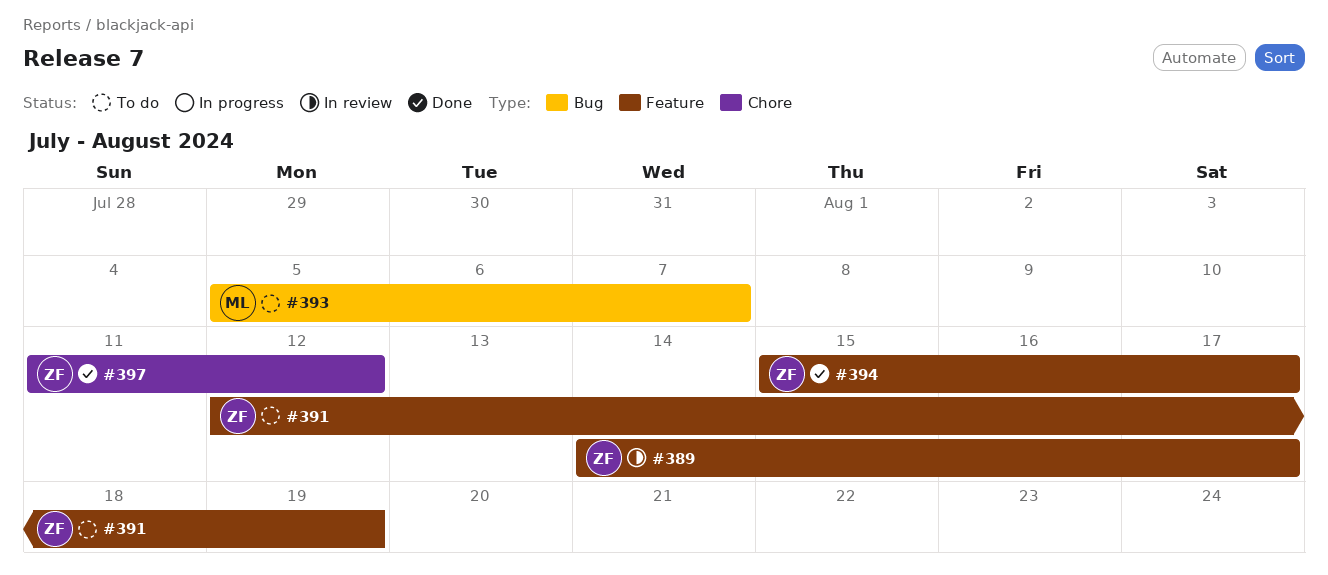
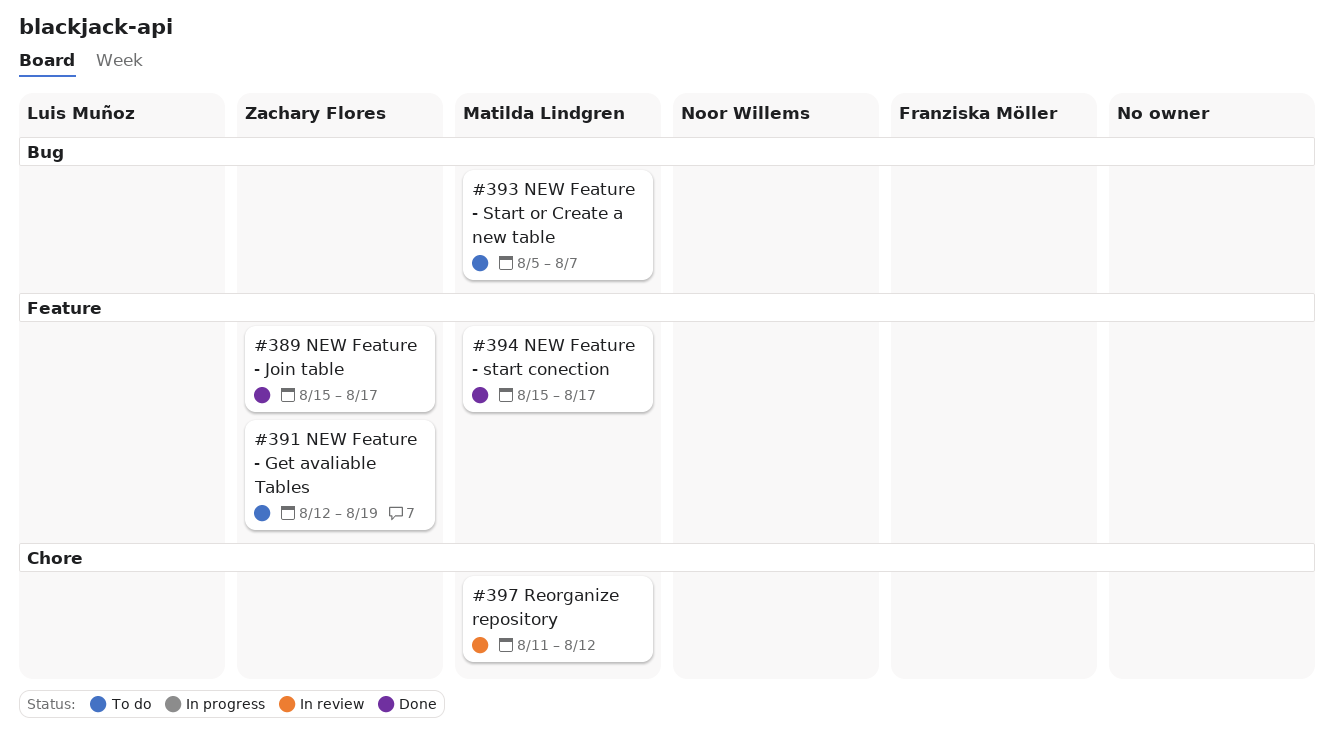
#389, status: In review -> Done
#389, start: Aug 14 -> Aug 15
#394, owner: Zachary Flores -> Matilda Lindgren
#397, status: Done -> In review
#397, owner: Zachary Flores -> Matilda Lindgren

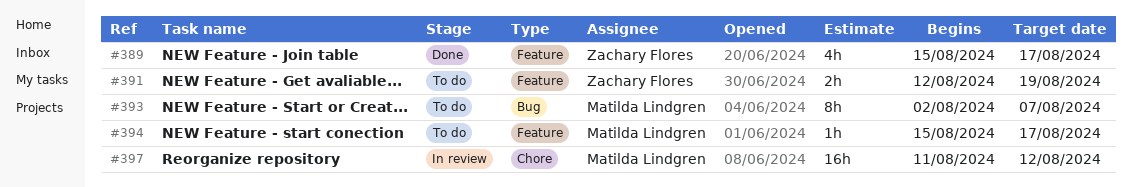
#393, start: Aug 5 -> Aug 2
#394, status: Done -> To do

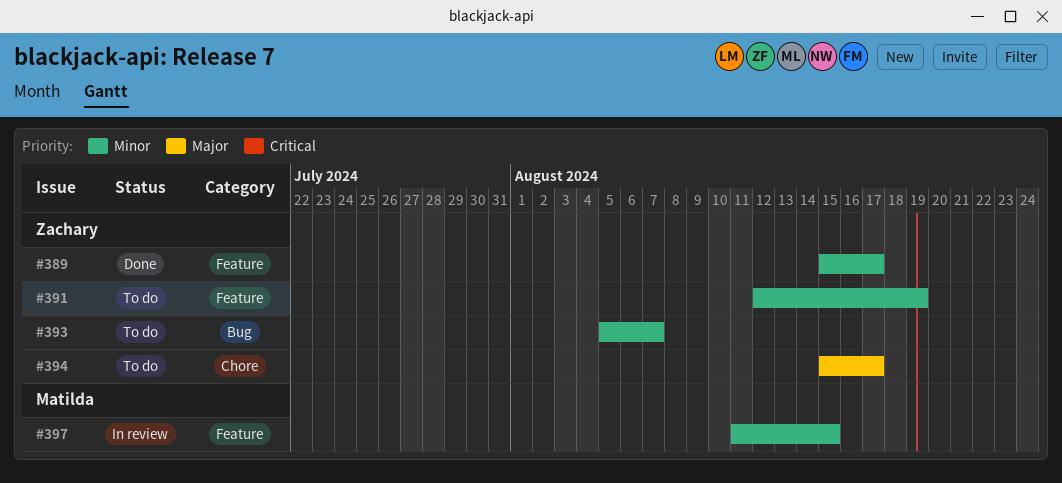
#393, owner: Matilda Lindgren -> Zachary Flores
#393, start: Aug 2 -> Aug 5
#394, owner: Matilda Lindgren -> Zachary Flores
#394, label: Feature -> Chore
#397, label: Chore -> Feature
#397, due: Aug 12 -> Aug 15

